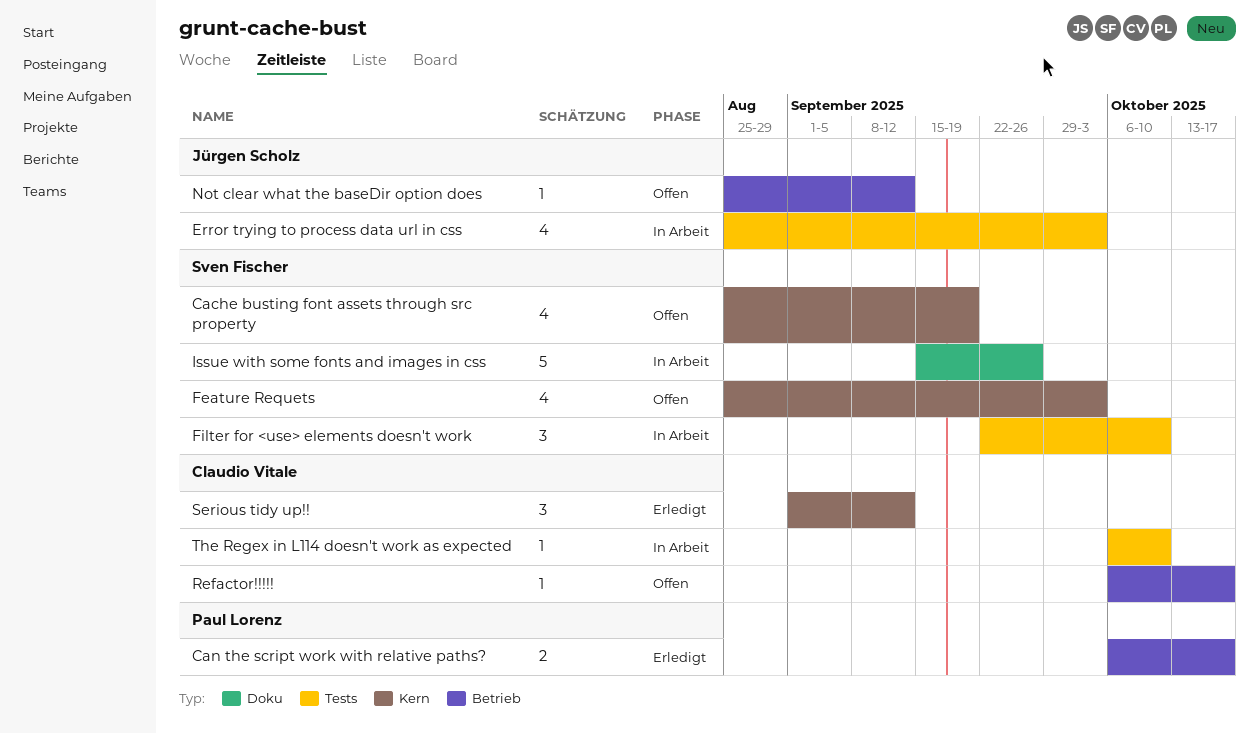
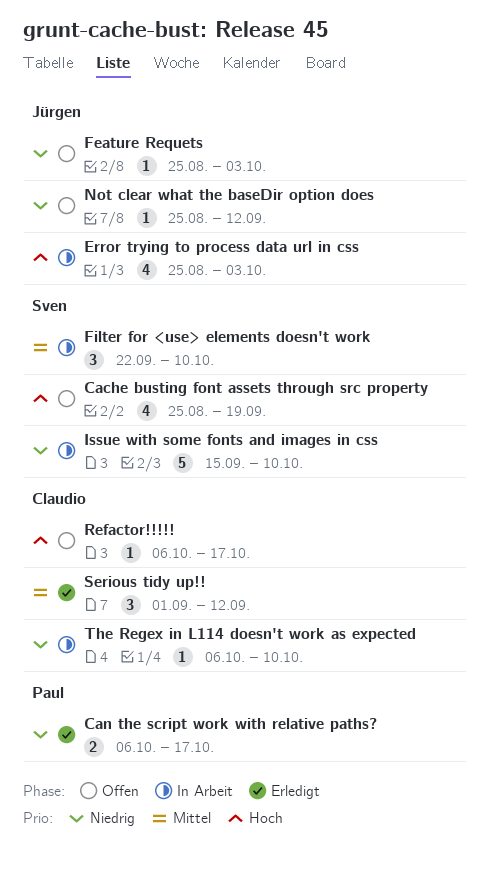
Feature Requets, owner: Sven Fischer -> Jürgen Scholz
Feature Requets, estimate: 4 -> 1
Issue with some fonts and images in css, due: Sep 26 -> Oct 10

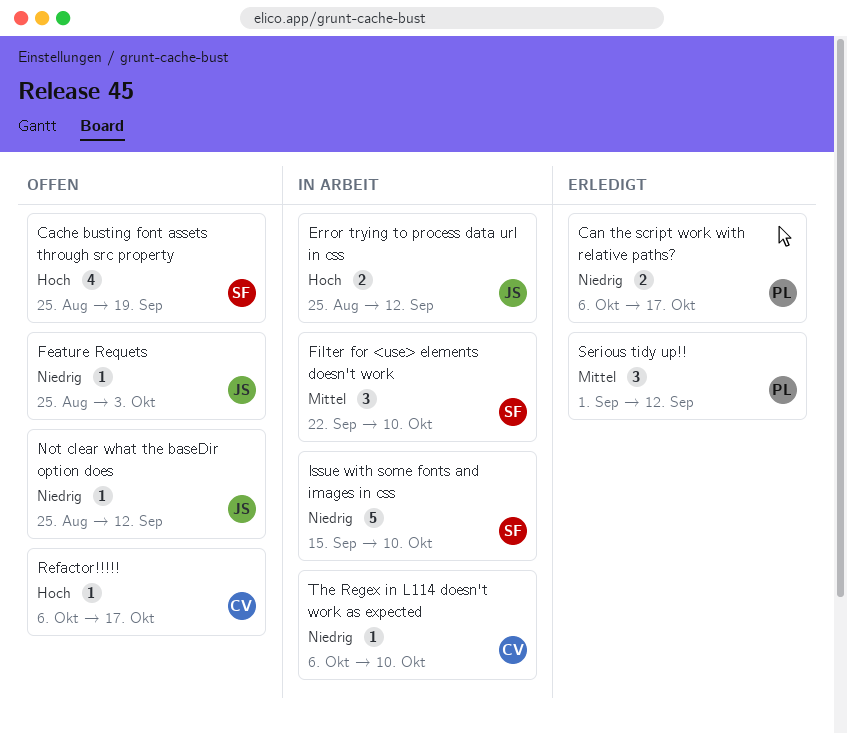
Error trying to process data url in css, estimate: 4 -> 2
Error trying to process data url in css, due: Oct 3 -> Sep 12
Serious tidy up!!, owner: Claudio -> Paul

